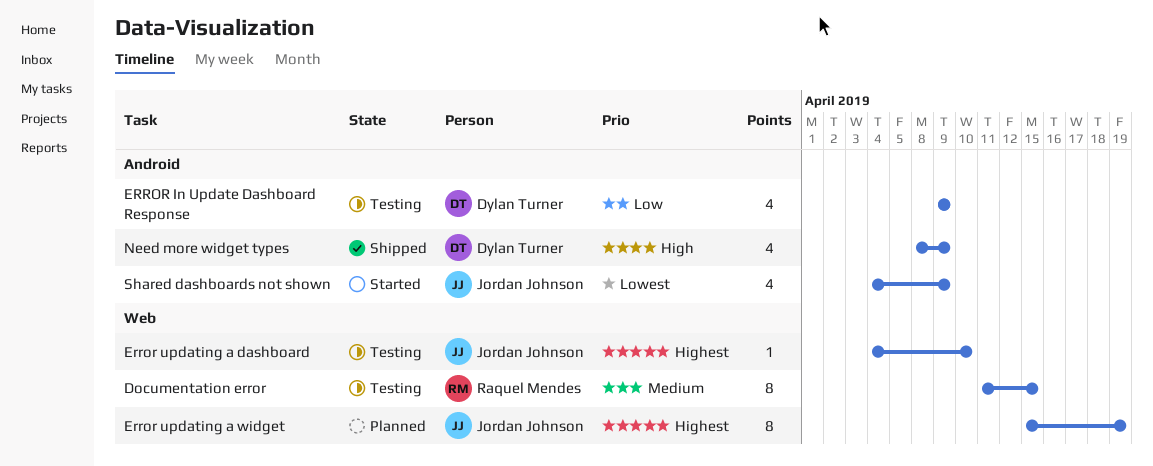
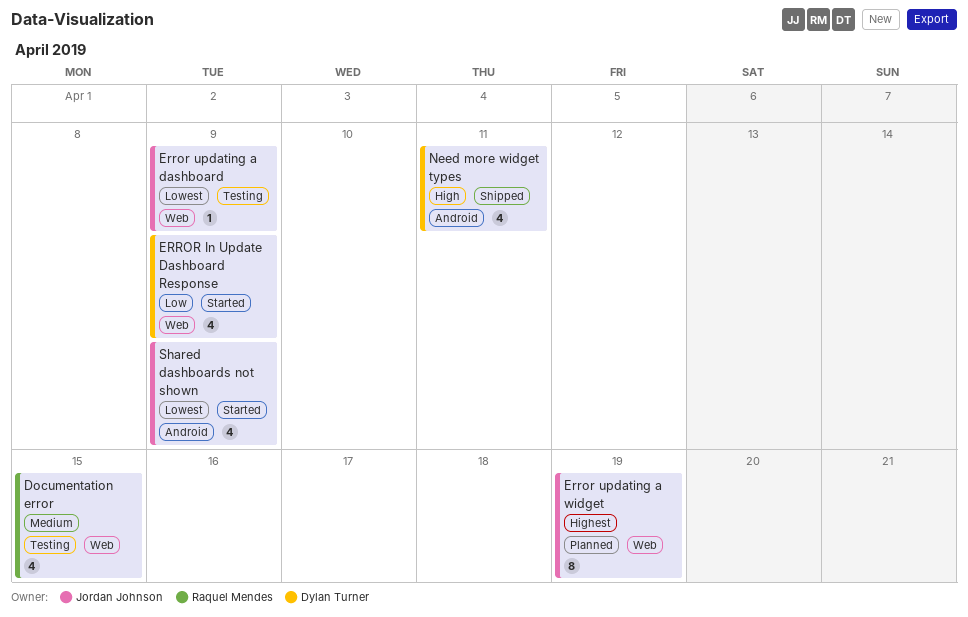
Documentation error, estimate: 8 -> 4
ERROR In Update Dashboard Response, status: Testing -> Started
ERROR In Update Dashboard Response, label: Android -> Web
Error updating a dashboard, priority: Highest -> Lowest
Error updating a dashboard, due: Apr 10 -> Apr 9
Need more widget types, due: Apr 9 -> Apr 11

